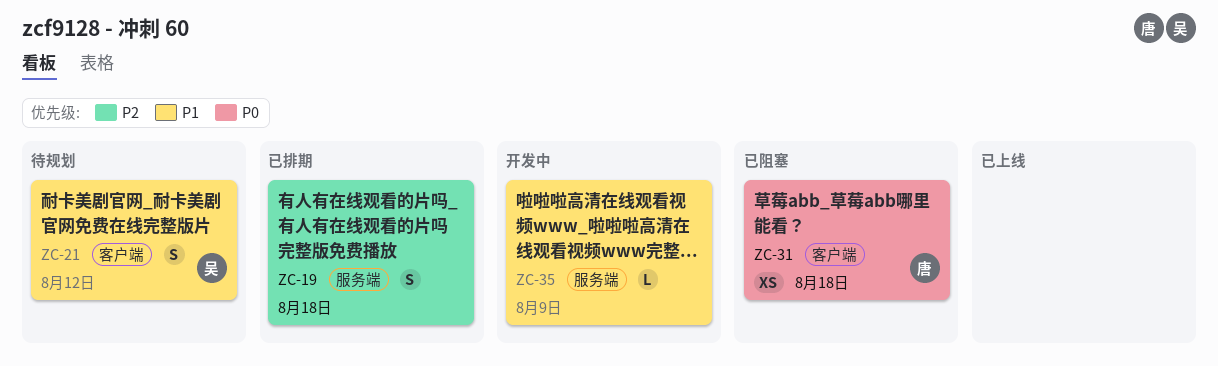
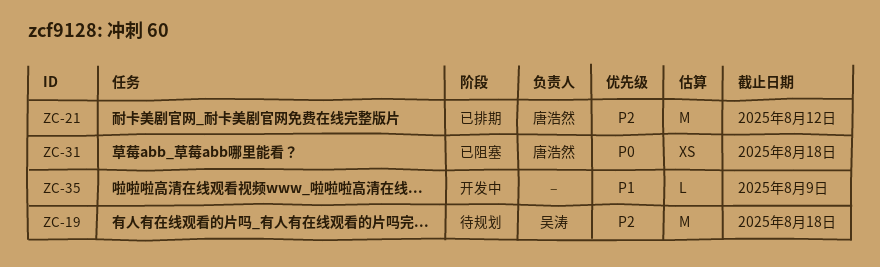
ZC-19, status: 已排期 -> 待规划
ZC-19, owner: none -> 吴涛
ZC-19, estimate: S -> M
ZC-21, status: 待规划 -> 已排期
ZC-21, owner: 吴涛 -> 唐浩然
ZC-21, priority: P1 -> P2
ZC-21, estimate: S -> M

